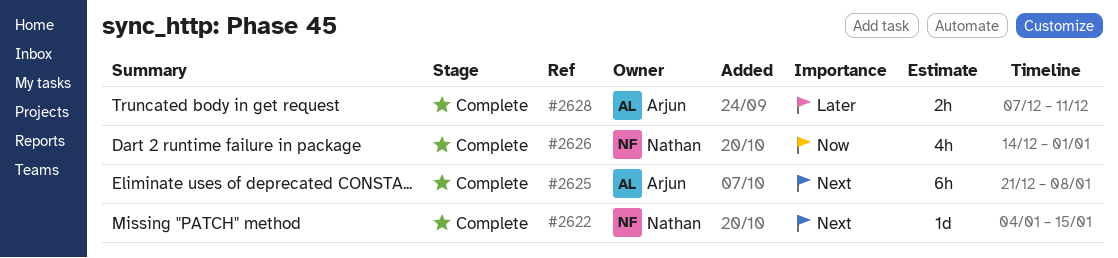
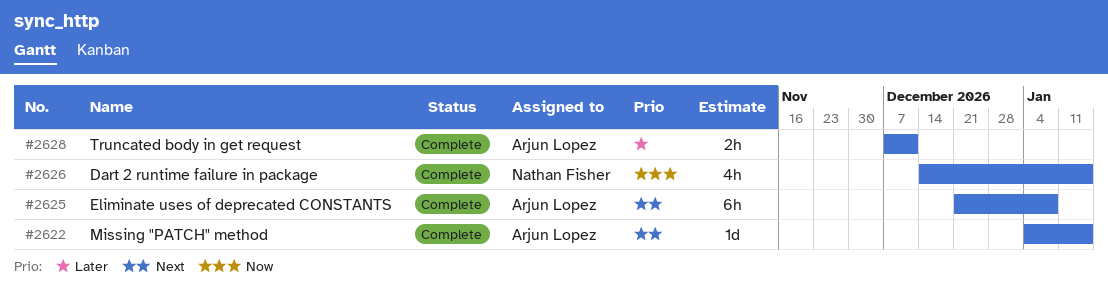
#2622, owner: Nathan Fisher -> Arjun Lopez
#2626, due: Jan 1 -> Jan 15

